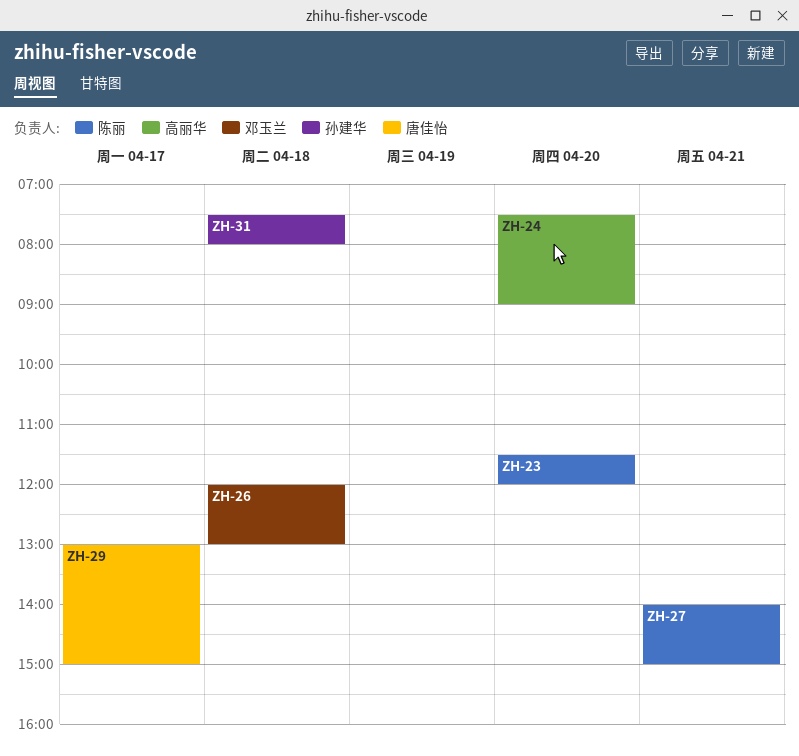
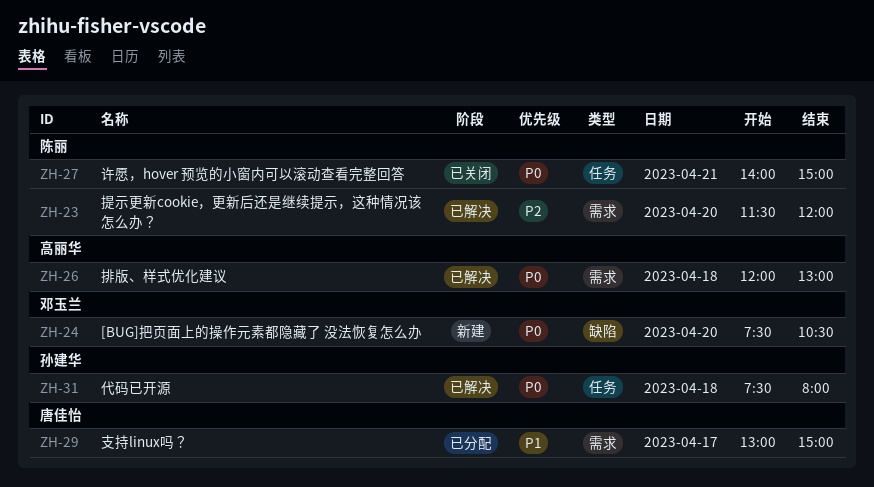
ZH-24, owner: 高丽华 -> 邓玉兰
ZH-24, ends: 09:00 -> 10:30
ZH-26, owner: 邓玉兰 -> 高丽华

